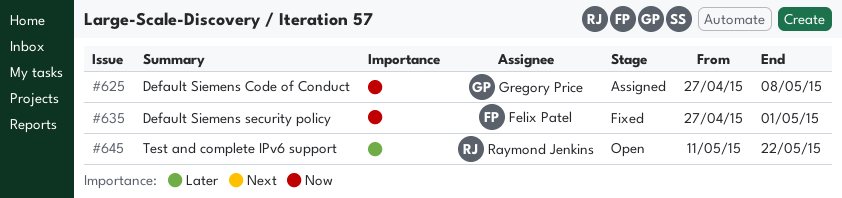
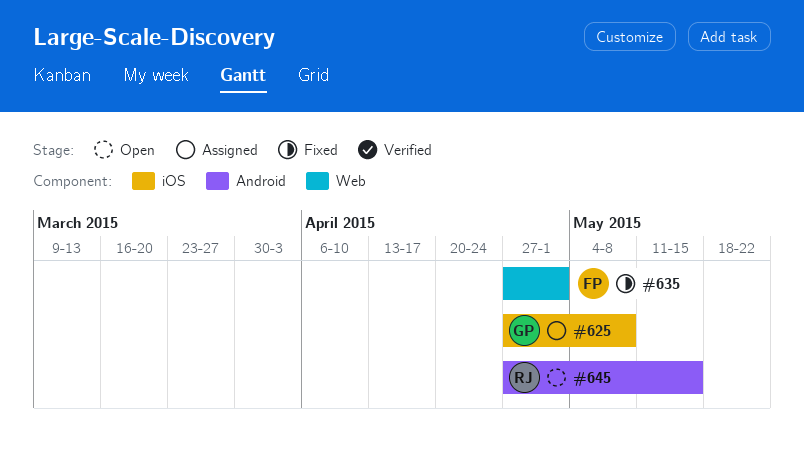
#645, start: May 11 -> Apr 27
#645, due: May 22 -> May 15

